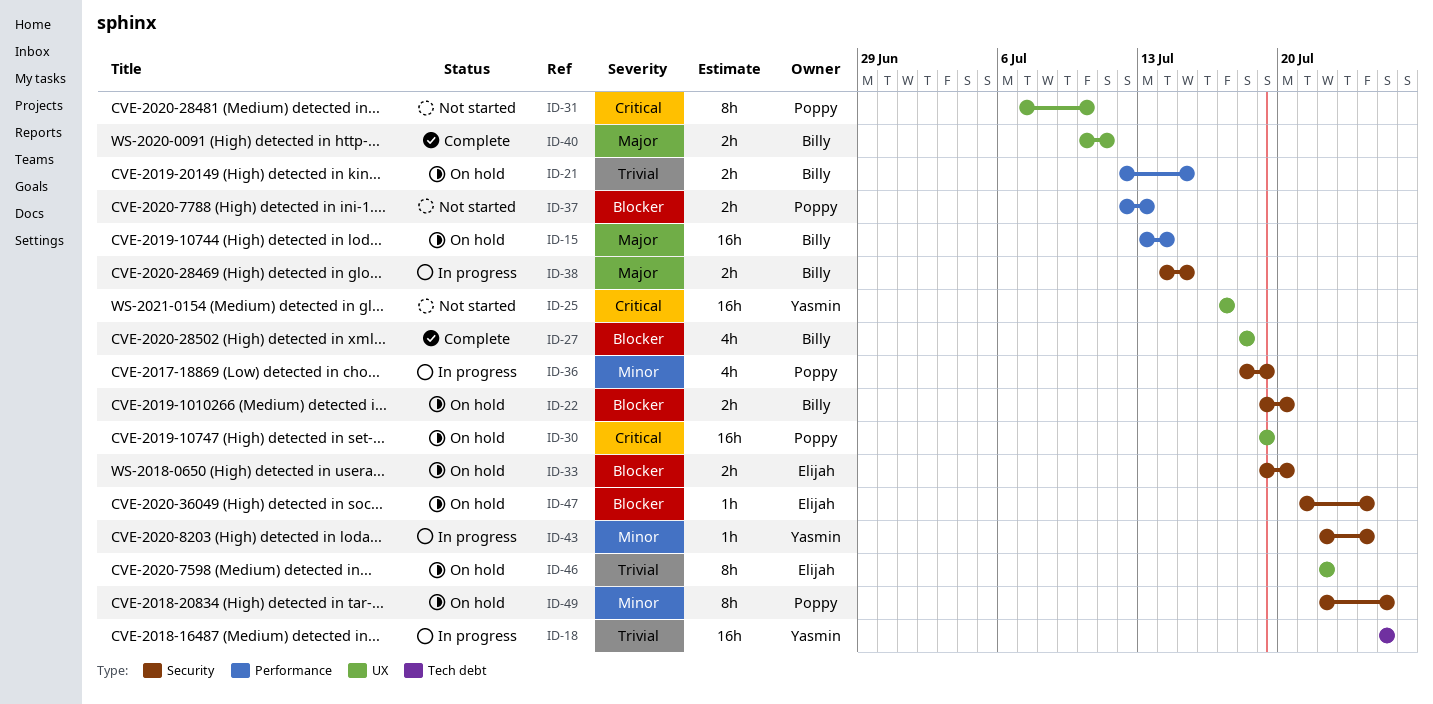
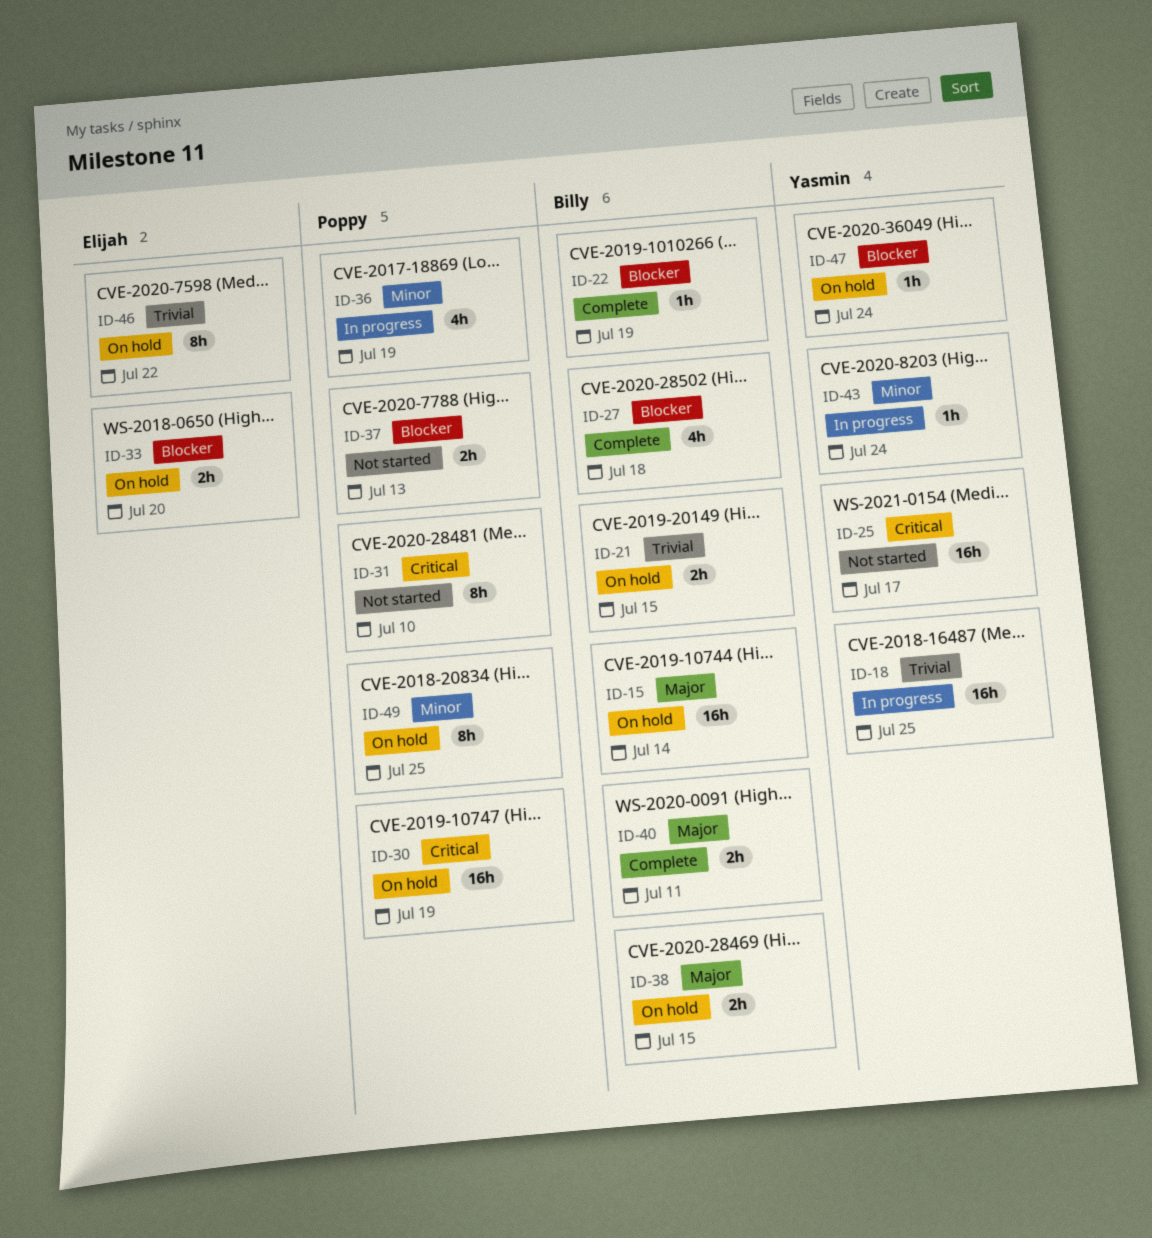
ID-22, status: On hold -> Complete
ID-22, estimate: 2h -> 1h
ID-22, due: Jul 20 -> Jul 19
ID-38, status: In progress -> On hold
ID-47, owner: Elijah -> Yasmin

